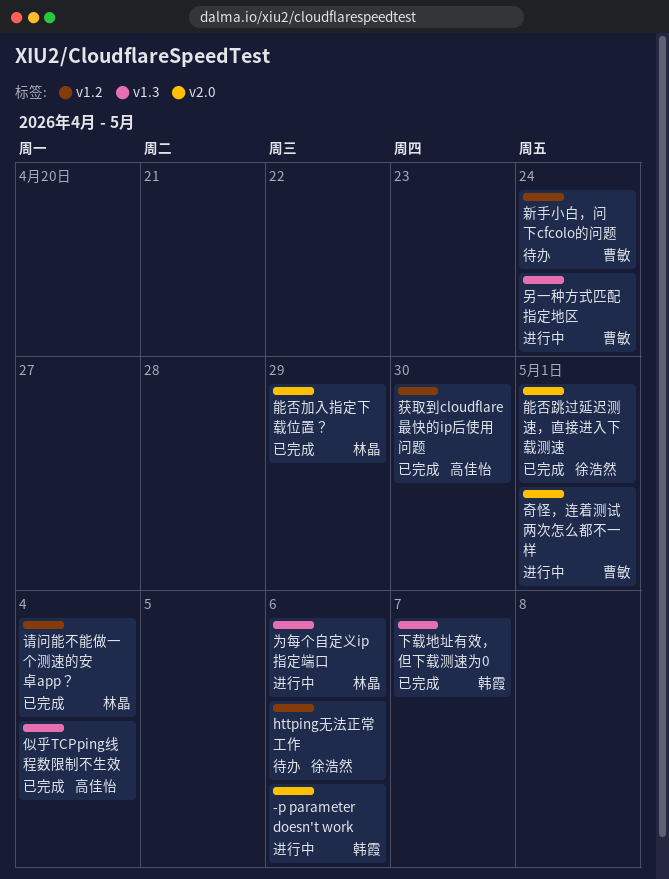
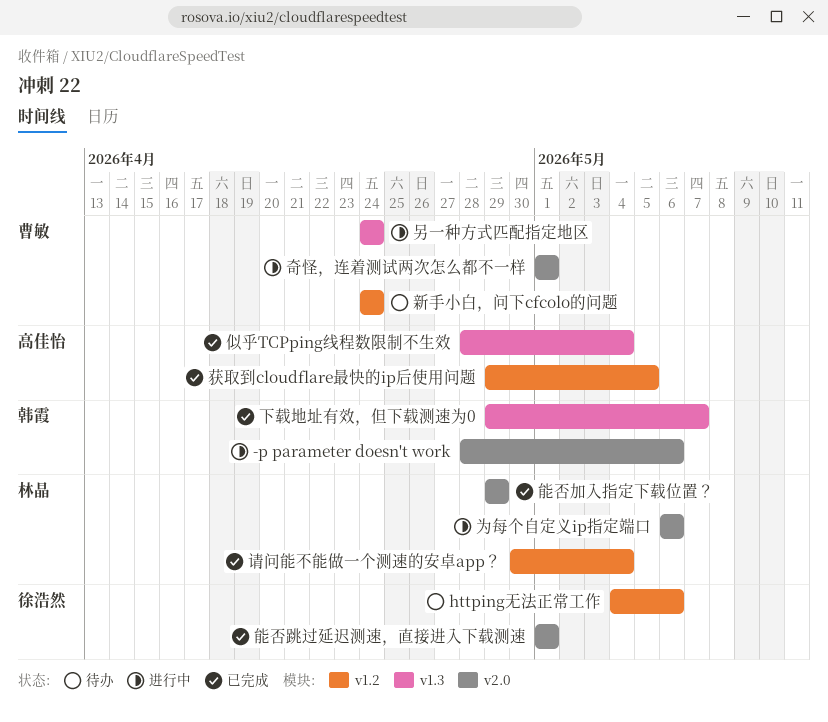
为每个自定义ip指定端口, label: v1.3 -> v2.0
获取到cloudflare最快的ip后使用问题, due: Apr 30 -> May 5

